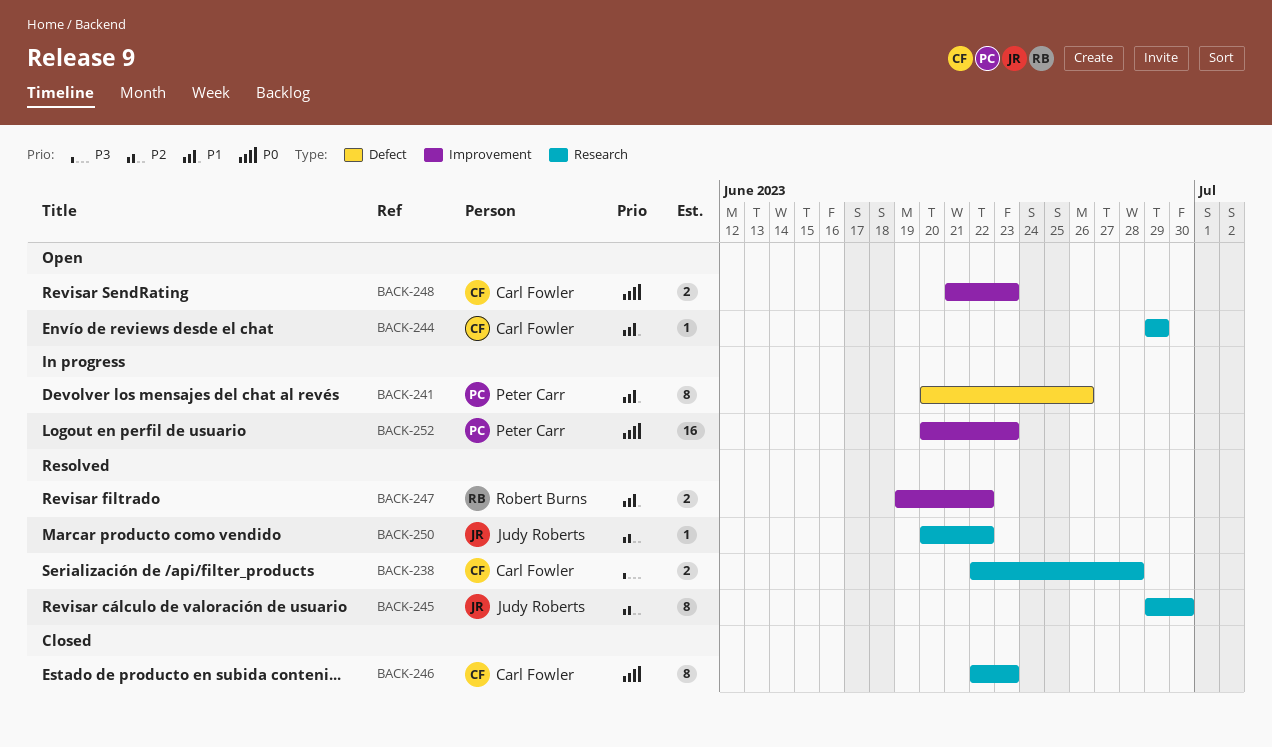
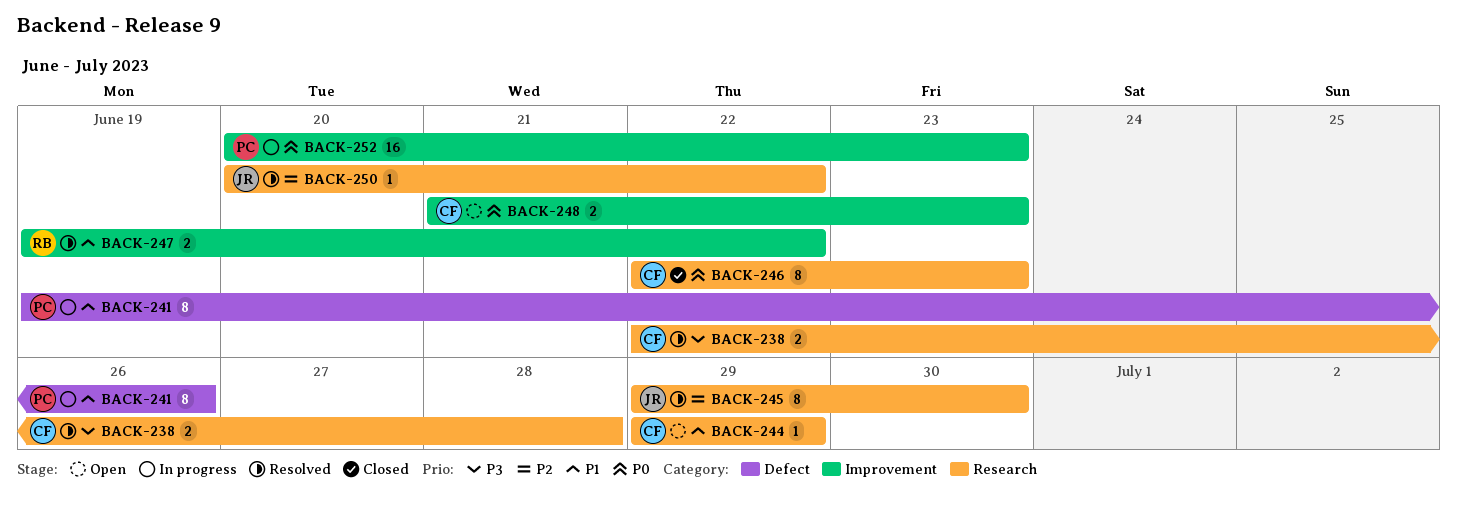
BACK-241, start: Jun 20 -> Jun 19

